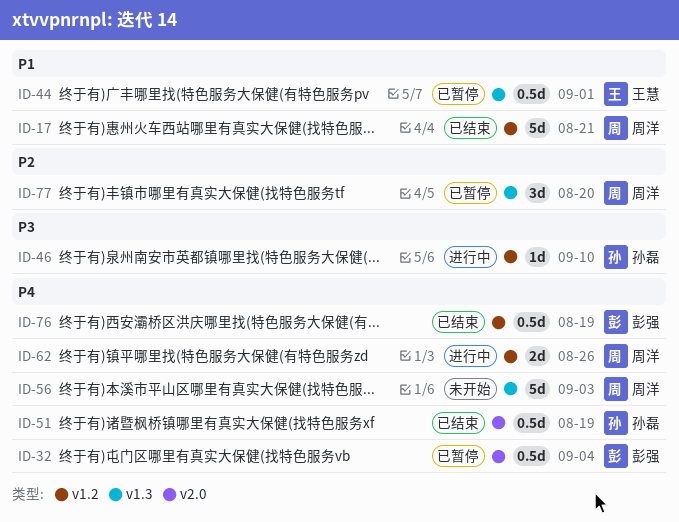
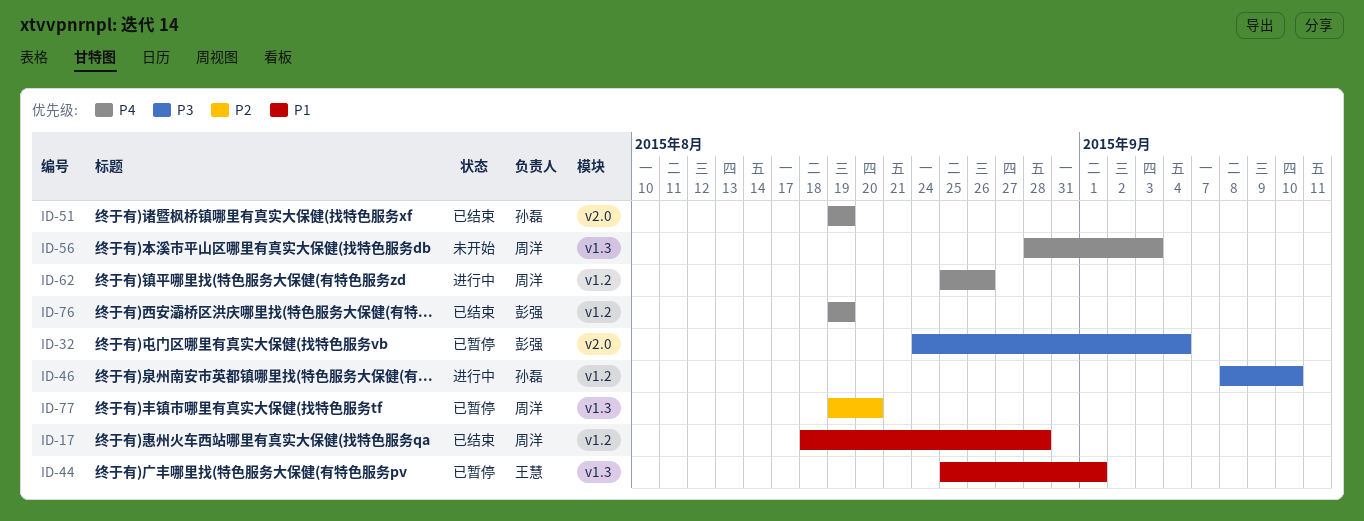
ID-17, due: Aug 21 -> Aug 28
ID-32, priority: P4 -> P3

